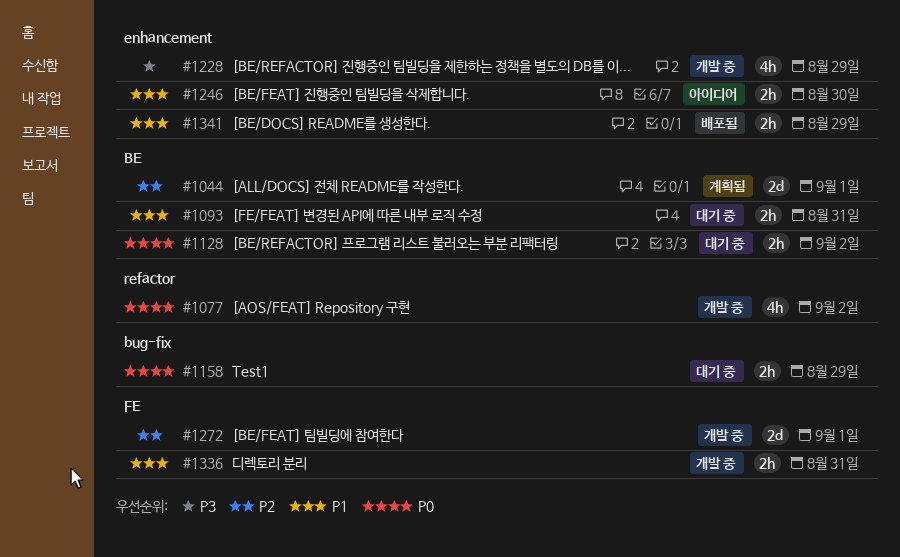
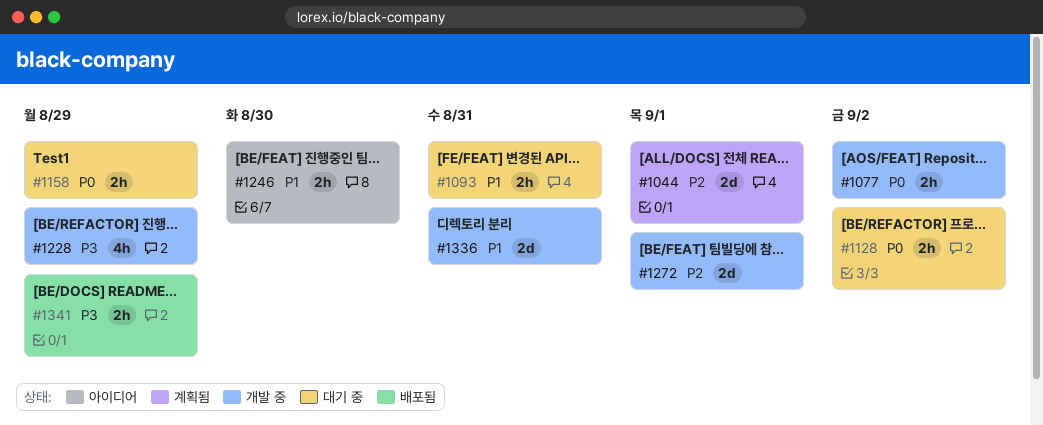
#1077, estimate: 4h -> 2h
#1336, estimate: 2h -> 2d
#1341, priority: P1 -> P3

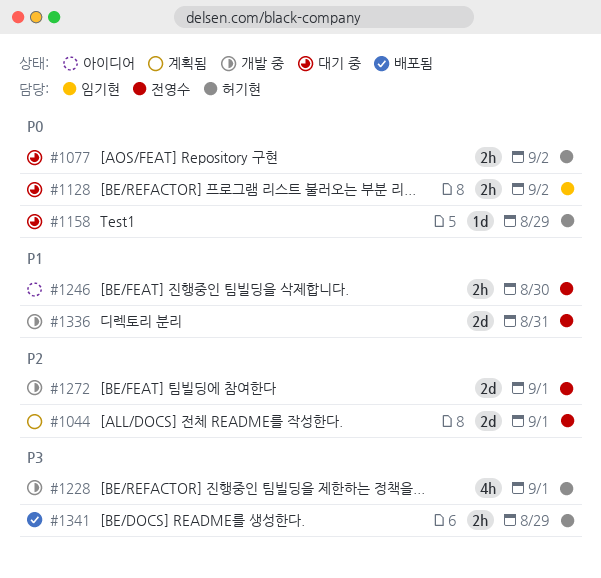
#1077, status: 개발 중 -> 대기 중
#1093: present -> none
#1158, estimate: 2h -> 1d
#1228, due: Aug 29 -> Sep 1

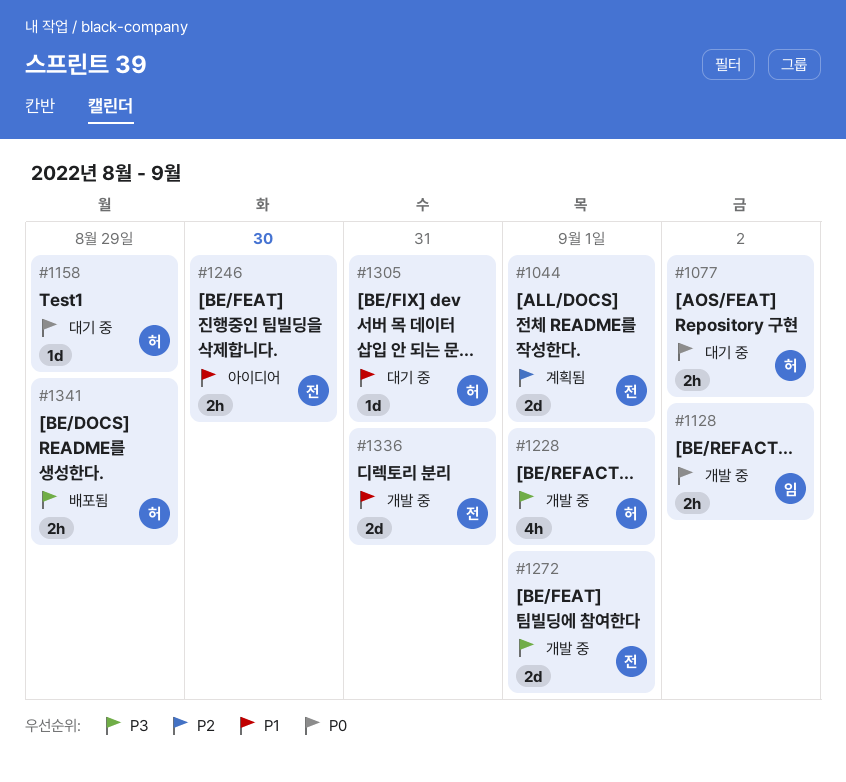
#1128, status: 대기 중 -> 개발 중
#1272, priority: P2 -> P3
#1305: none -> present

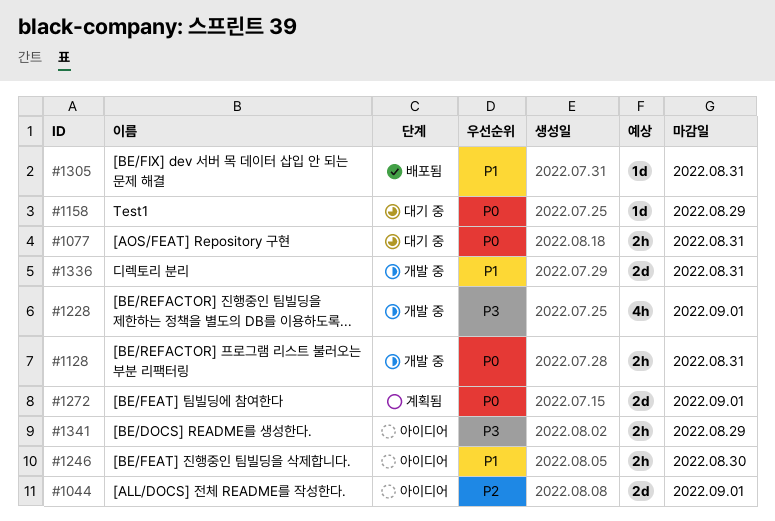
#1044, status: 계획됨 -> 아이디어
#1077, due: Sep 2 -> Aug 31
#1128, due: Sep 2 -> Aug 31
#1272, status: 개발 중 -> 계획됨
#1272, priority: P3 -> P0
#1305, status: 대기 중 -> 배포됨
#1341, status: 배포됨 -> 아이디어

